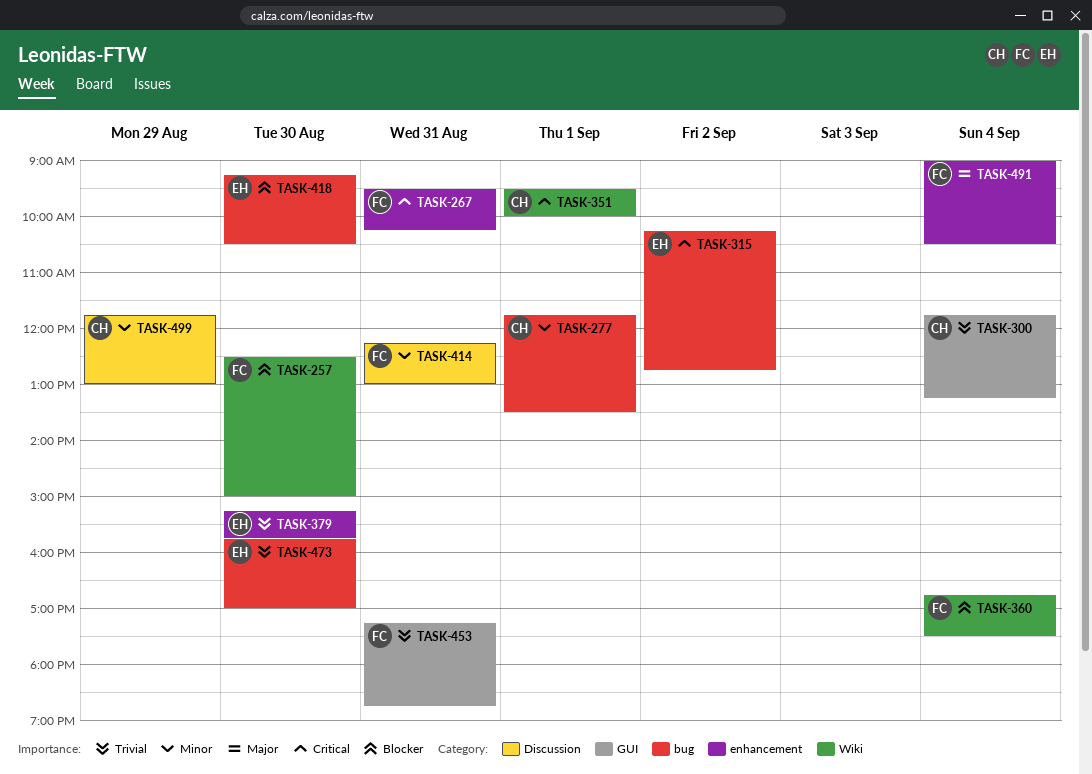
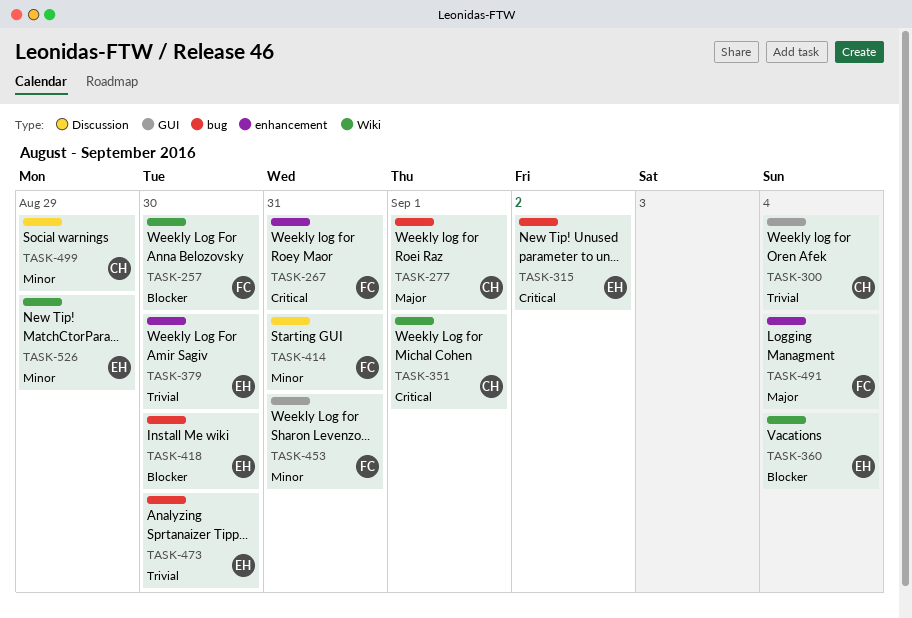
TASK-277, priority: Minor -> Major
TASK-360, owner: FC -> EH
TASK-453, priority: Trivial -> Minor
TASK-526: none -> present

